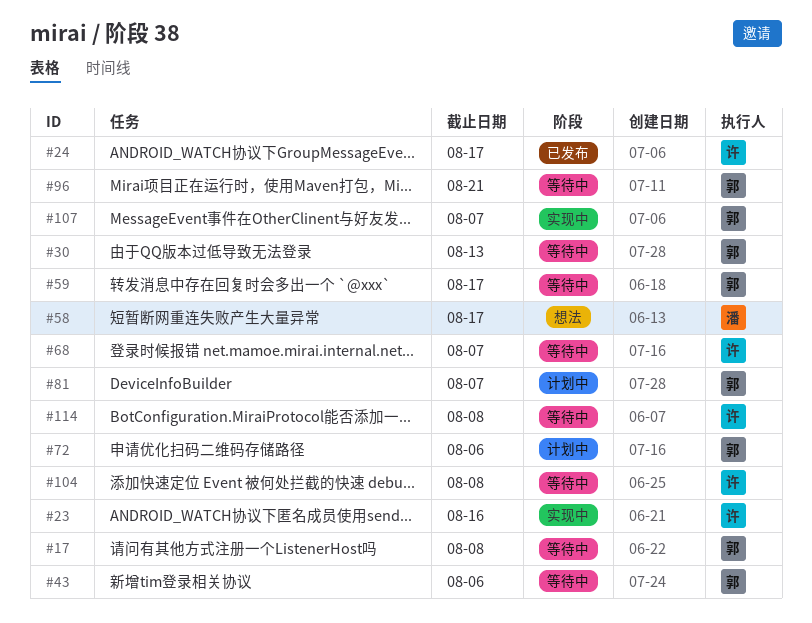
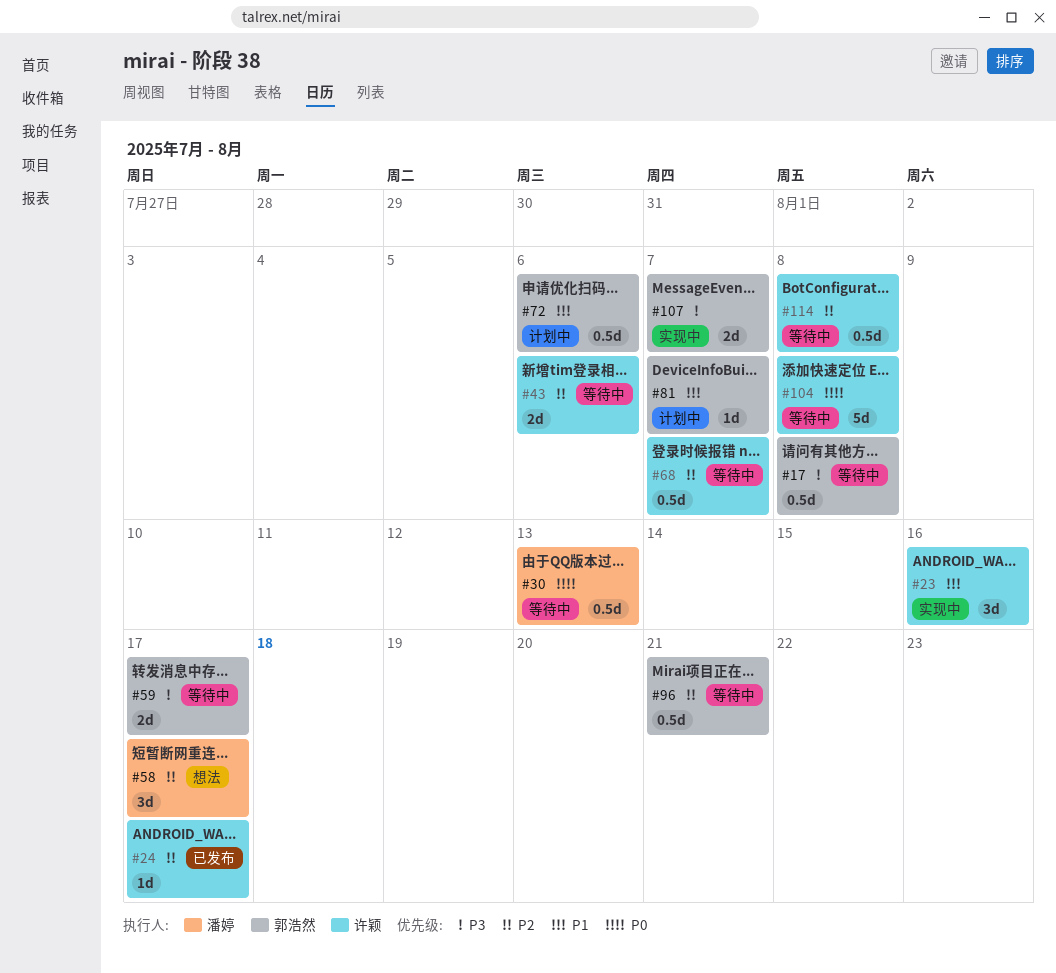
#30, owner: 郭浩然 -> 潘婷
#43, owner: 郭浩然 -> 许颖

